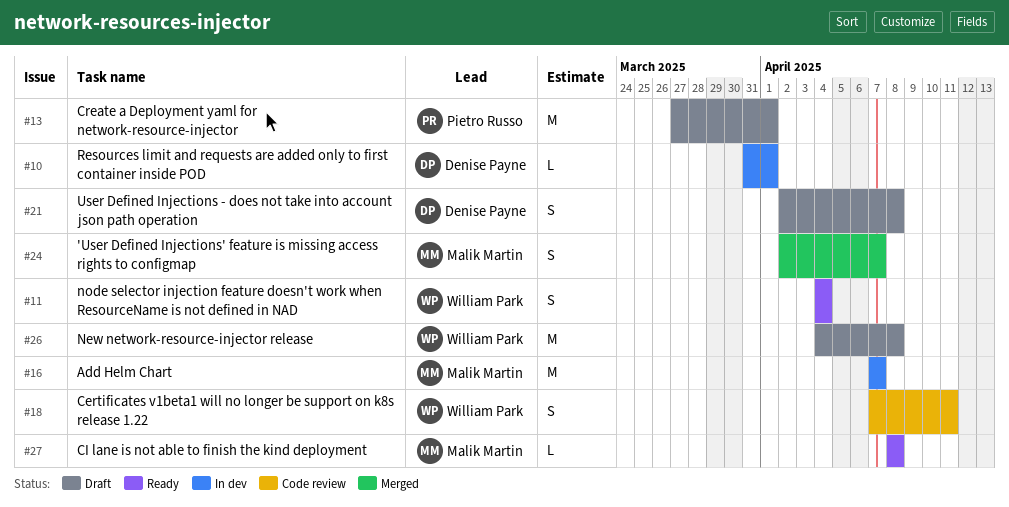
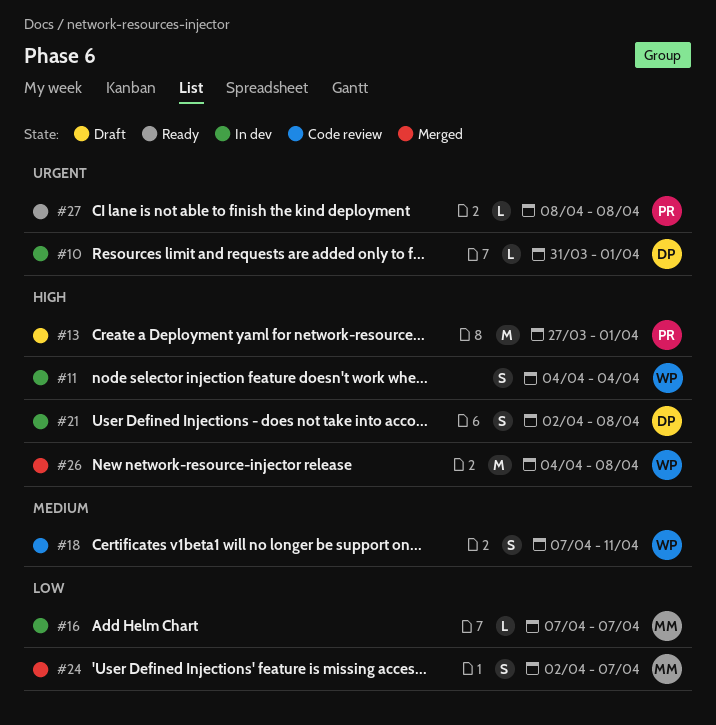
#11, status: Ready -> In dev
#16, estimate: M -> L
#21, status: Draft -> In dev
#26, status: Draft -> Merged
#27, owner: Malik Martin -> Pietro Russo

